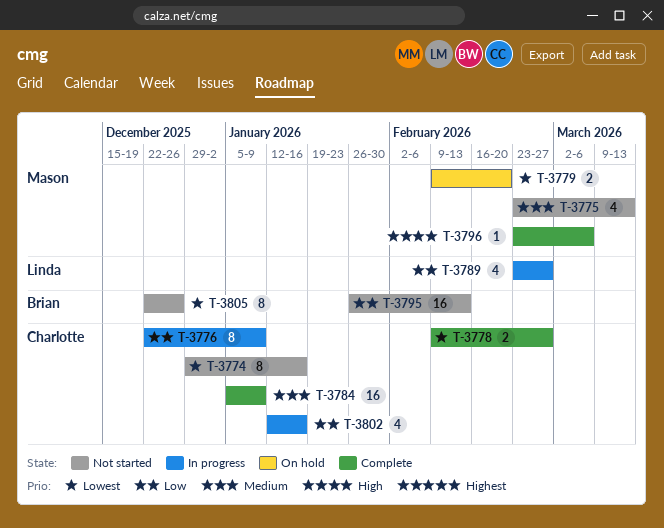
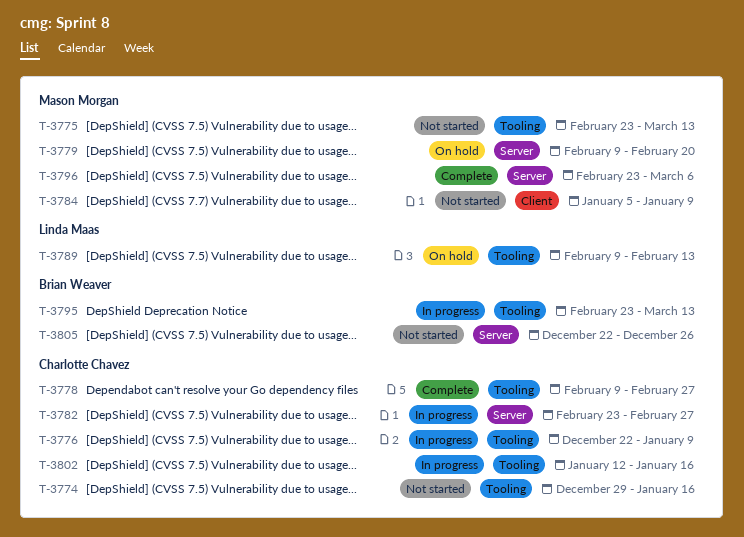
T-3782: none -> present
T-3784, status: Complete -> Not started
T-3784, owner: Charlotte Chavez -> Mason Morgan
T-3789, status: In progress -> On hold
T-3789, start: Feb 23 -> Feb 9
T-3789, due: Feb 27 -> Feb 13
T-3795, status: Not started -> In progress
T-3795, start: Jan 26 -> Feb 23
T-3795, due: Feb 13 -> Mar 13

